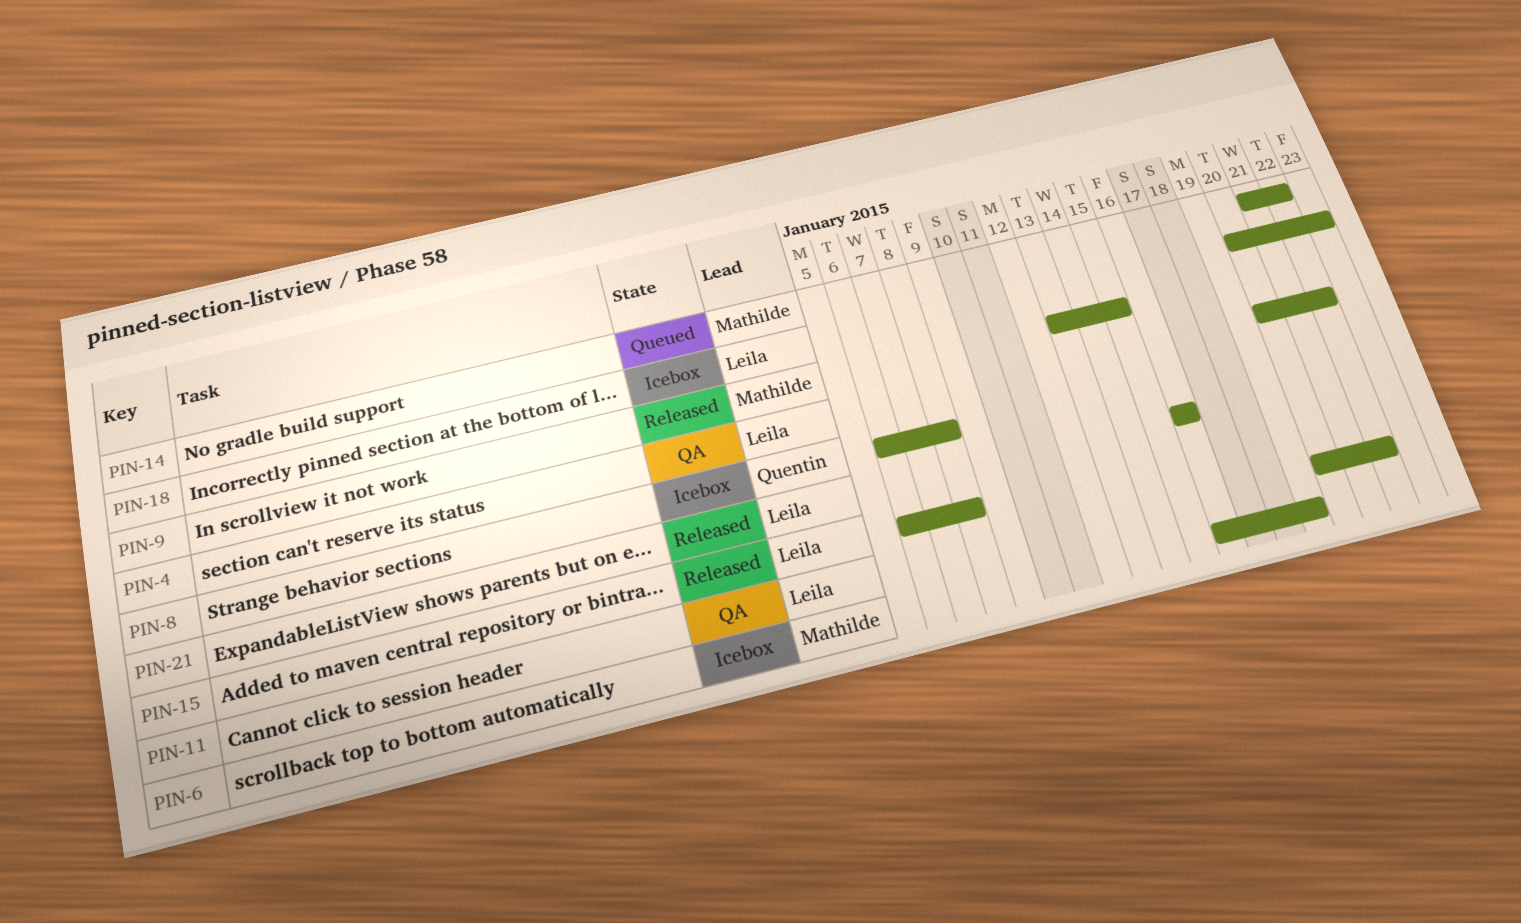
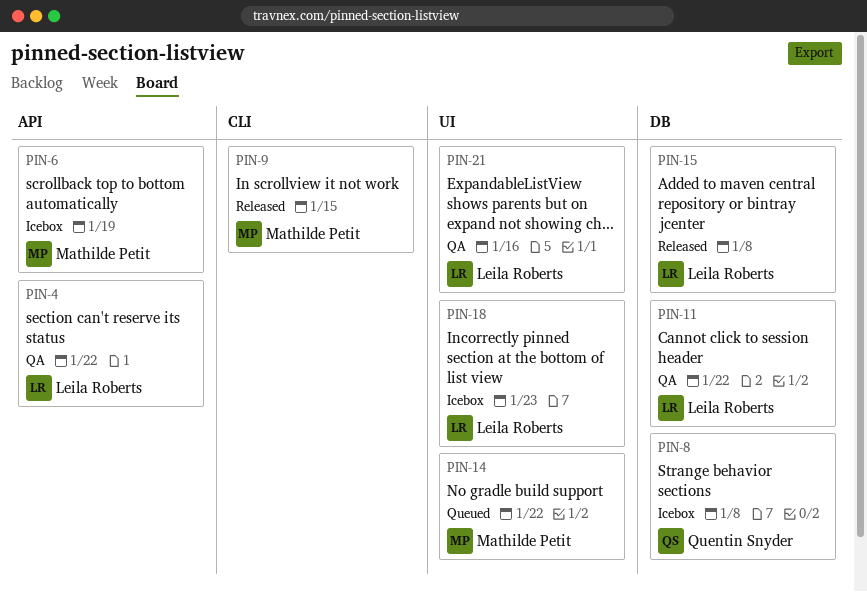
PIN-21, status: Released -> QA

